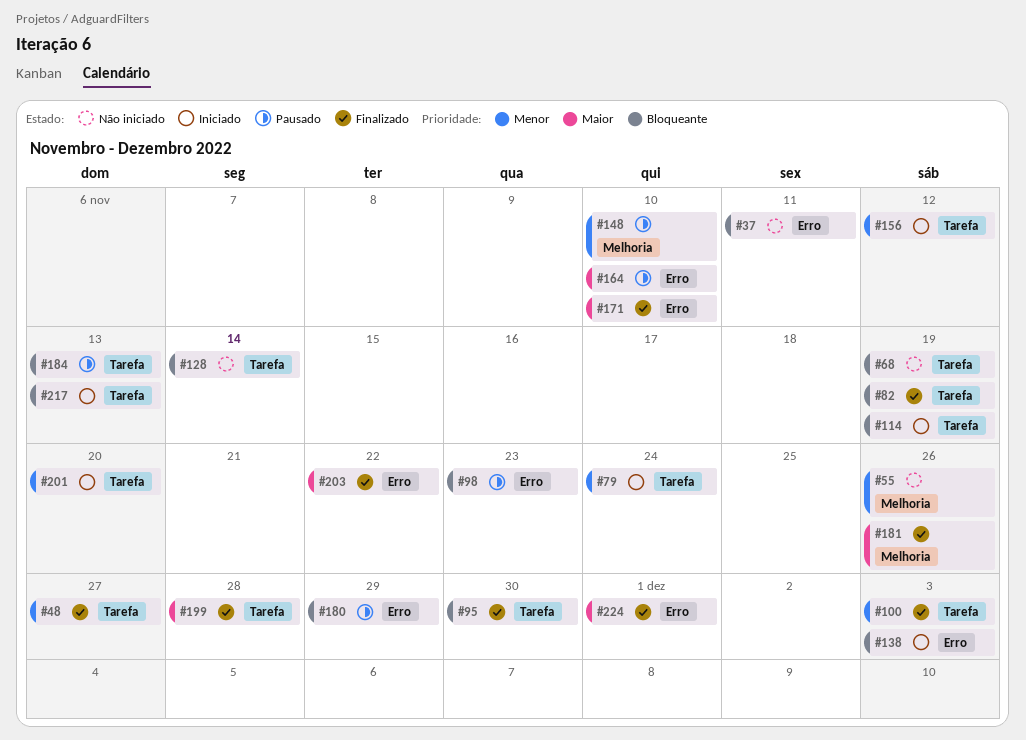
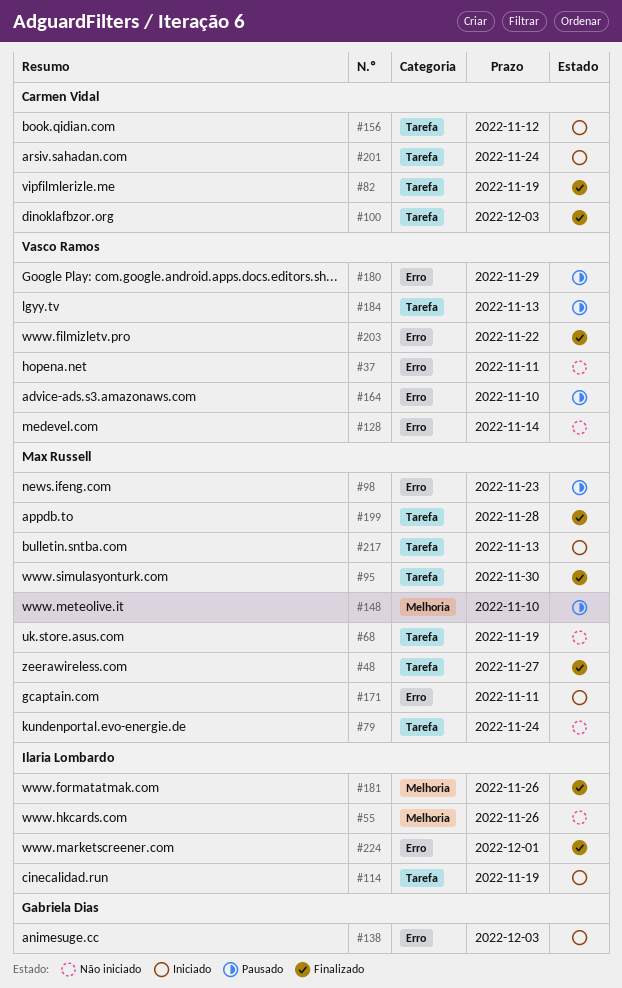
#79, status: Iniciado -> Não iniciado
#128, label: Tarefa -> Erro
#171, status: Finalizado -> Iniciado
#171, due: Nov 10 -> Nov 11
#201, due: Nov 20 -> Nov 24

